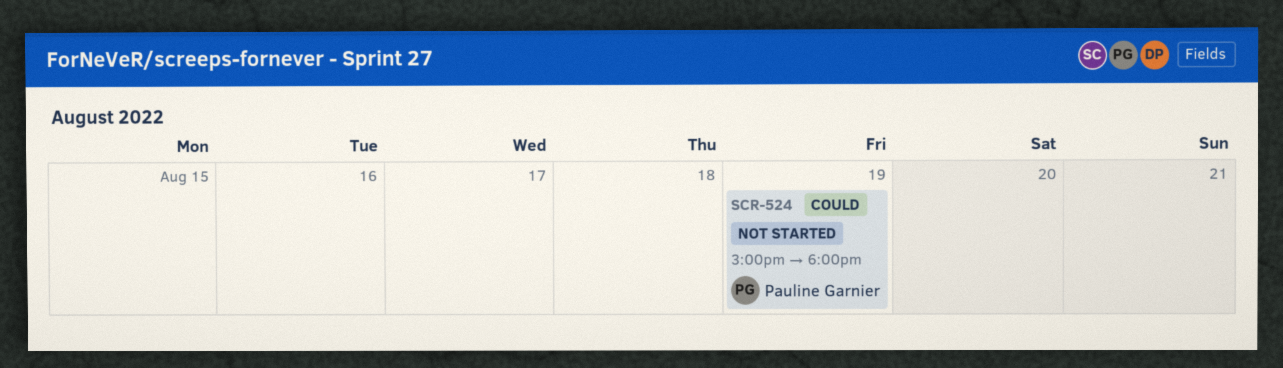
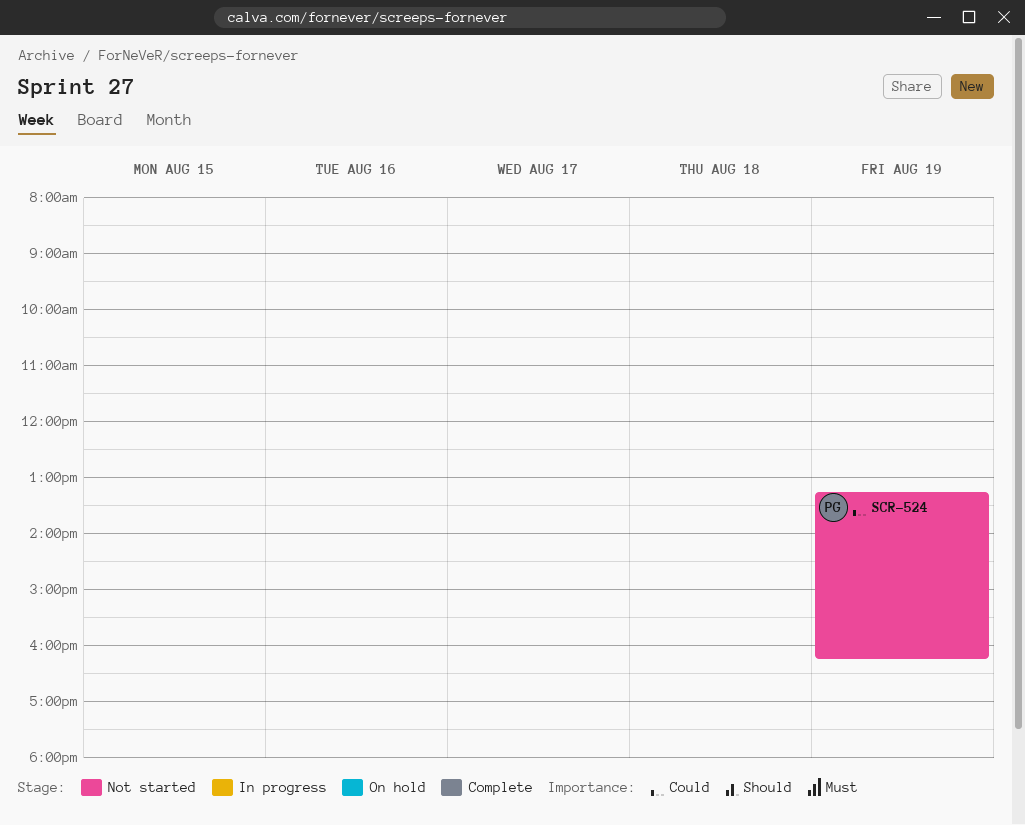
SCR-524, begins: 15:00 -> 13:15
SCR-524, ends: 18:00 -> 16:15

